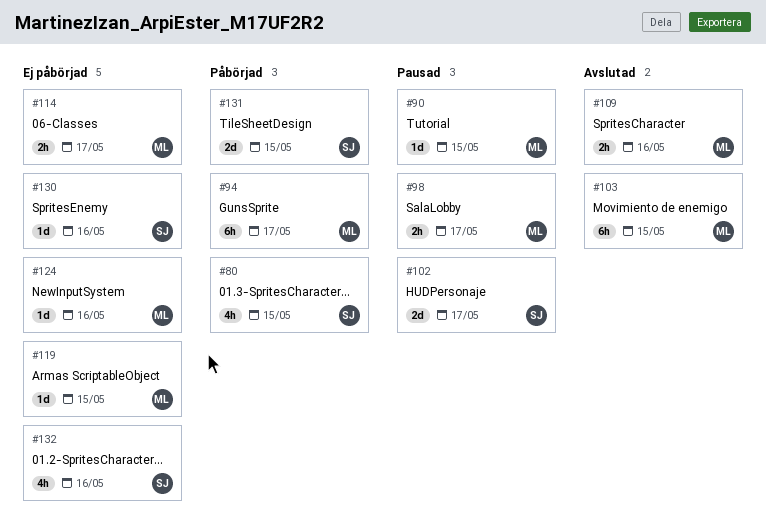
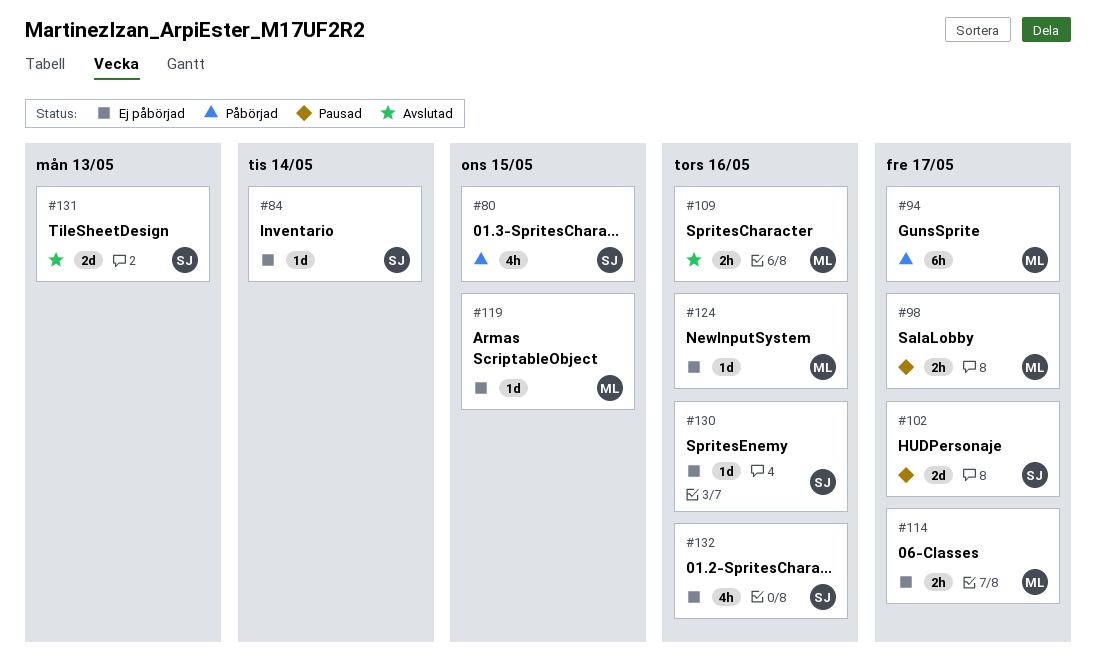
#84: none -> present
#90: present -> none
#103: present -> none
#131, status: Påbörjad -> Avslutad
#131, due: May 15 -> May 13

